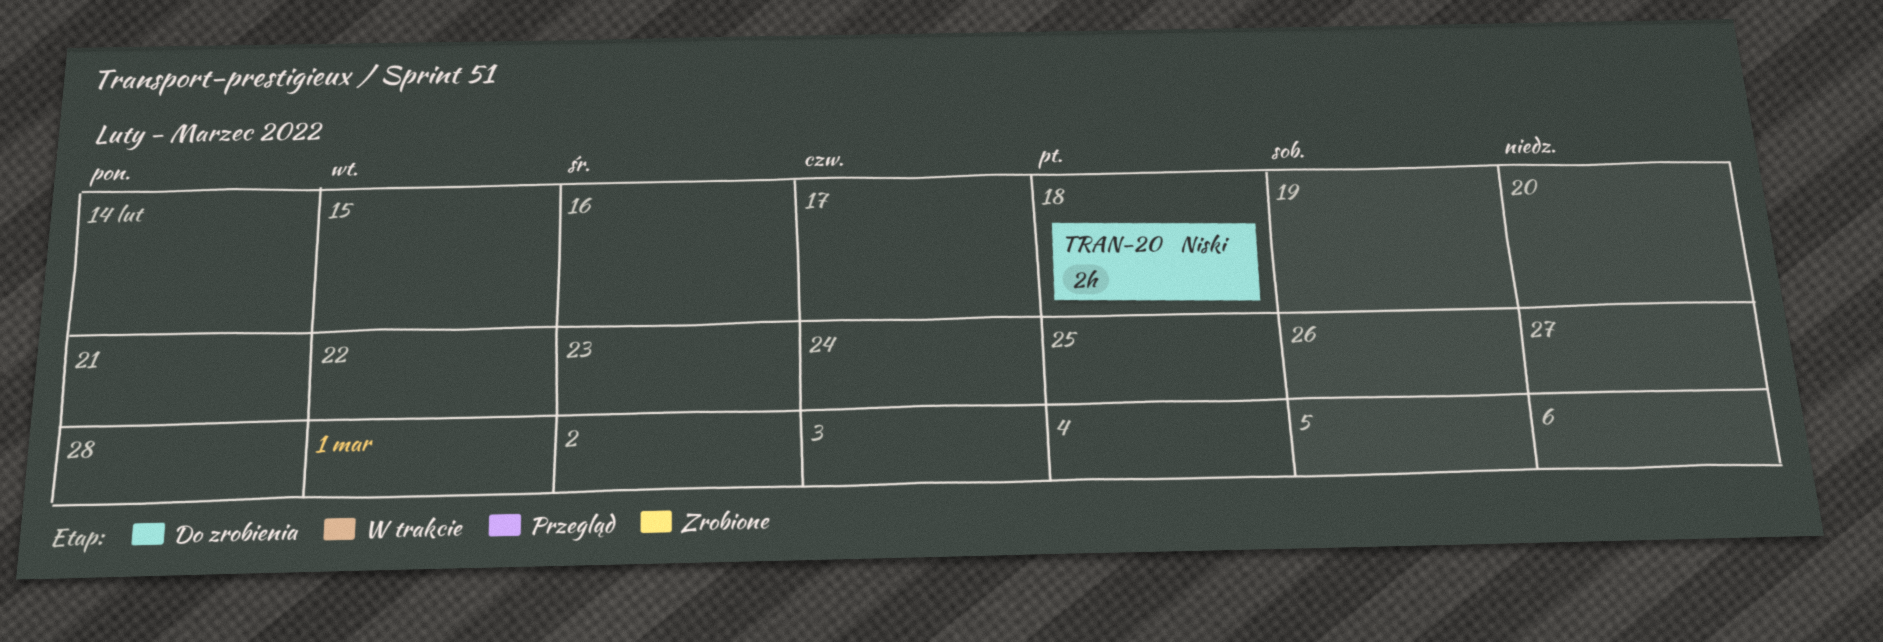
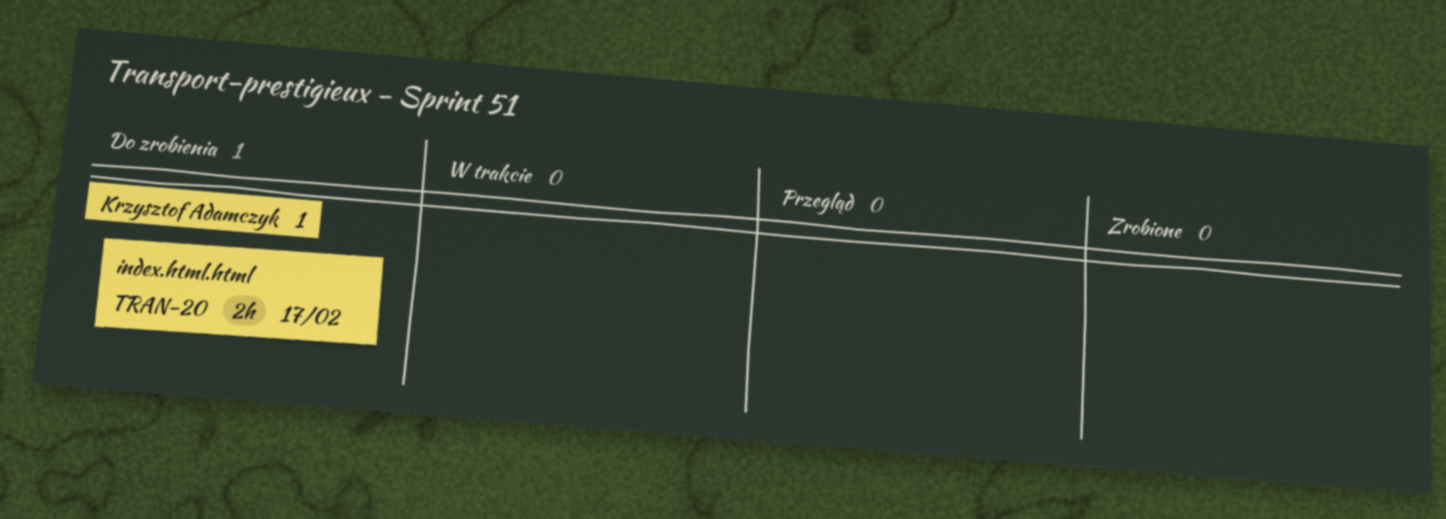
TRAN-20, due: Feb 18 -> Feb 17

